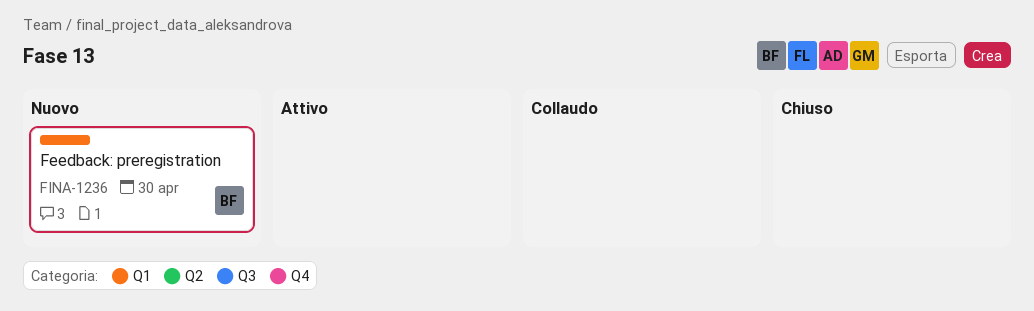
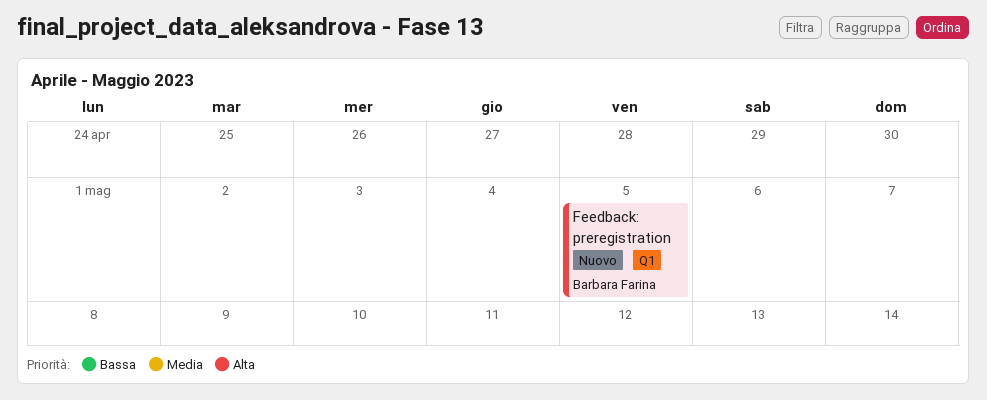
Feedback: preregistration, due: Apr 30 -> May 5

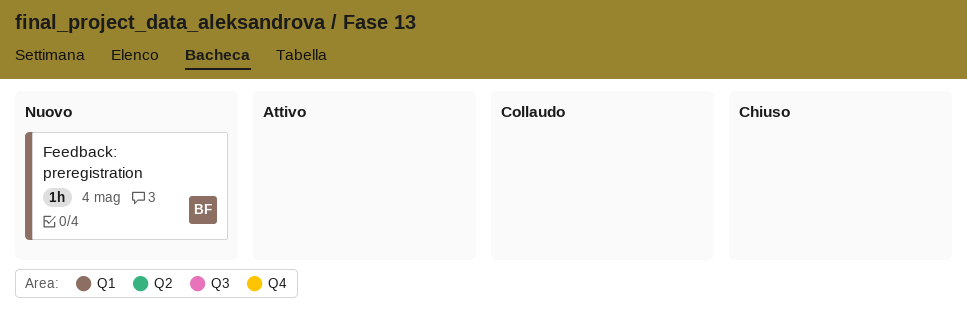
Feedback: preregistration, due: May 5 -> May 4

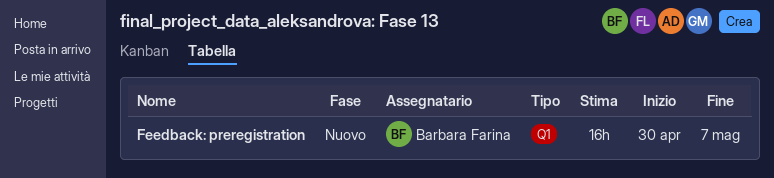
Feedback: preregistration, estimate: 1h -> 16h
Feedback: preregistration, due: May 4 -> May 7

